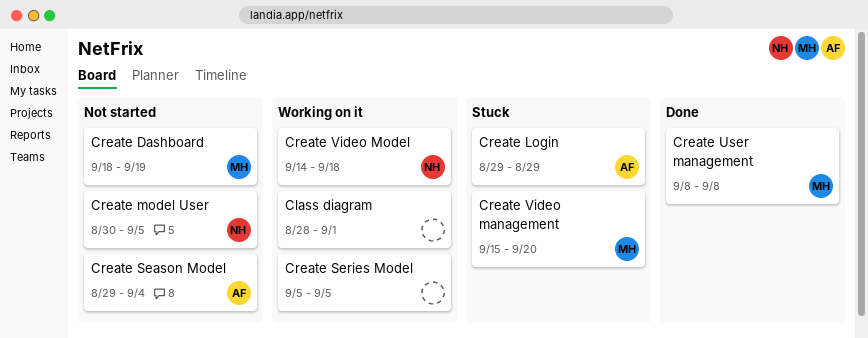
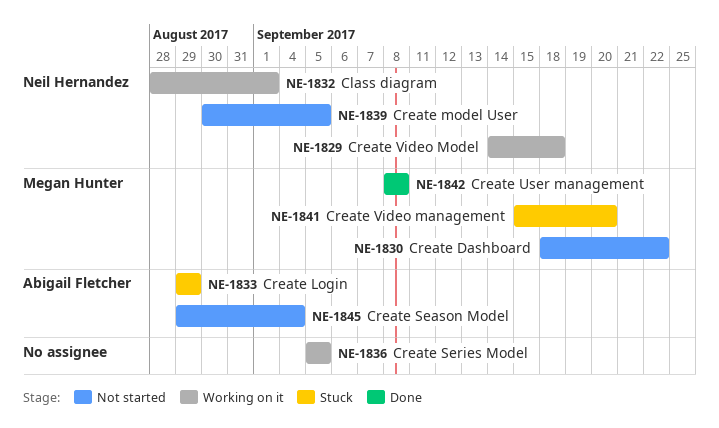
Class diagram, owner: none -> Neil Hernandez
Create Dashboard, due: Sep 19 -> Sep 22

